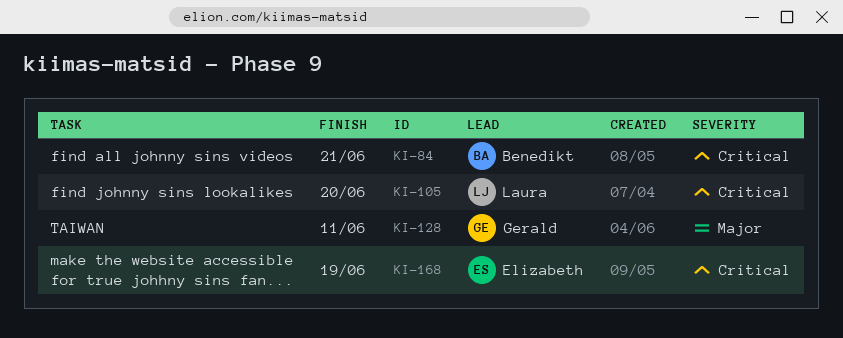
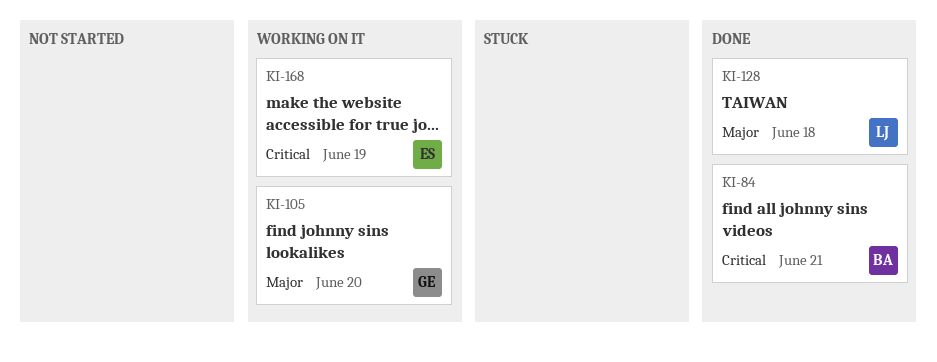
KI-105, owner: Laura -> Gerald
KI-105, priority: Critical -> Major
KI-128, owner: Gerald -> Laura
KI-128, due: Jun 11 -> Jun 18

